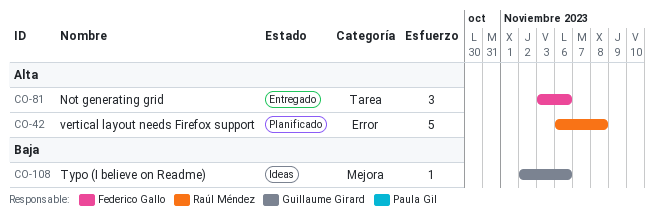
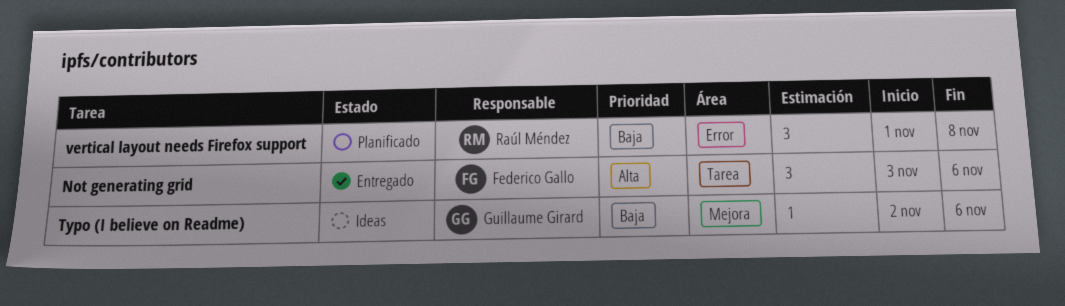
vertical layout needs Firefox support, priority: Alta -> Baja
vertical layout needs Firefox support, estimate: 5 -> 3
vertical layout needs Firefox support, start: Nov 6 -> Nov 1

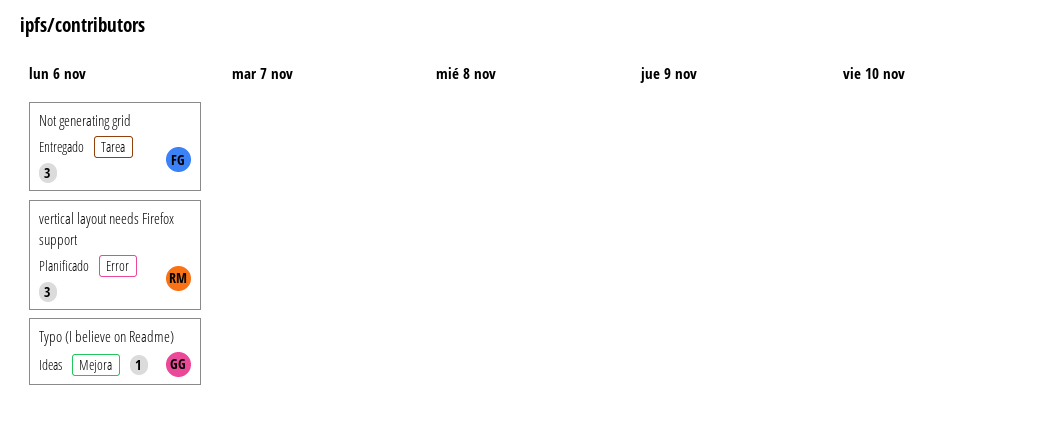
vertical layout needs Firefox support, due: Nov 8 -> Nov 6

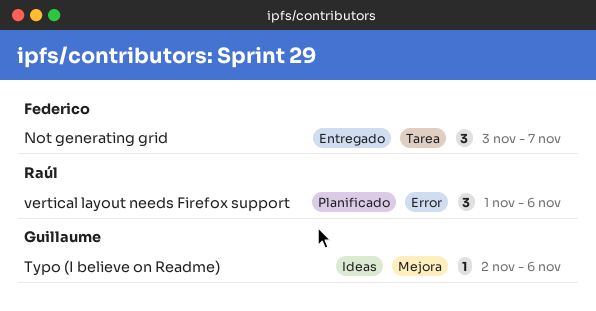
Not generating grid, due: Nov 6 -> Nov 7

